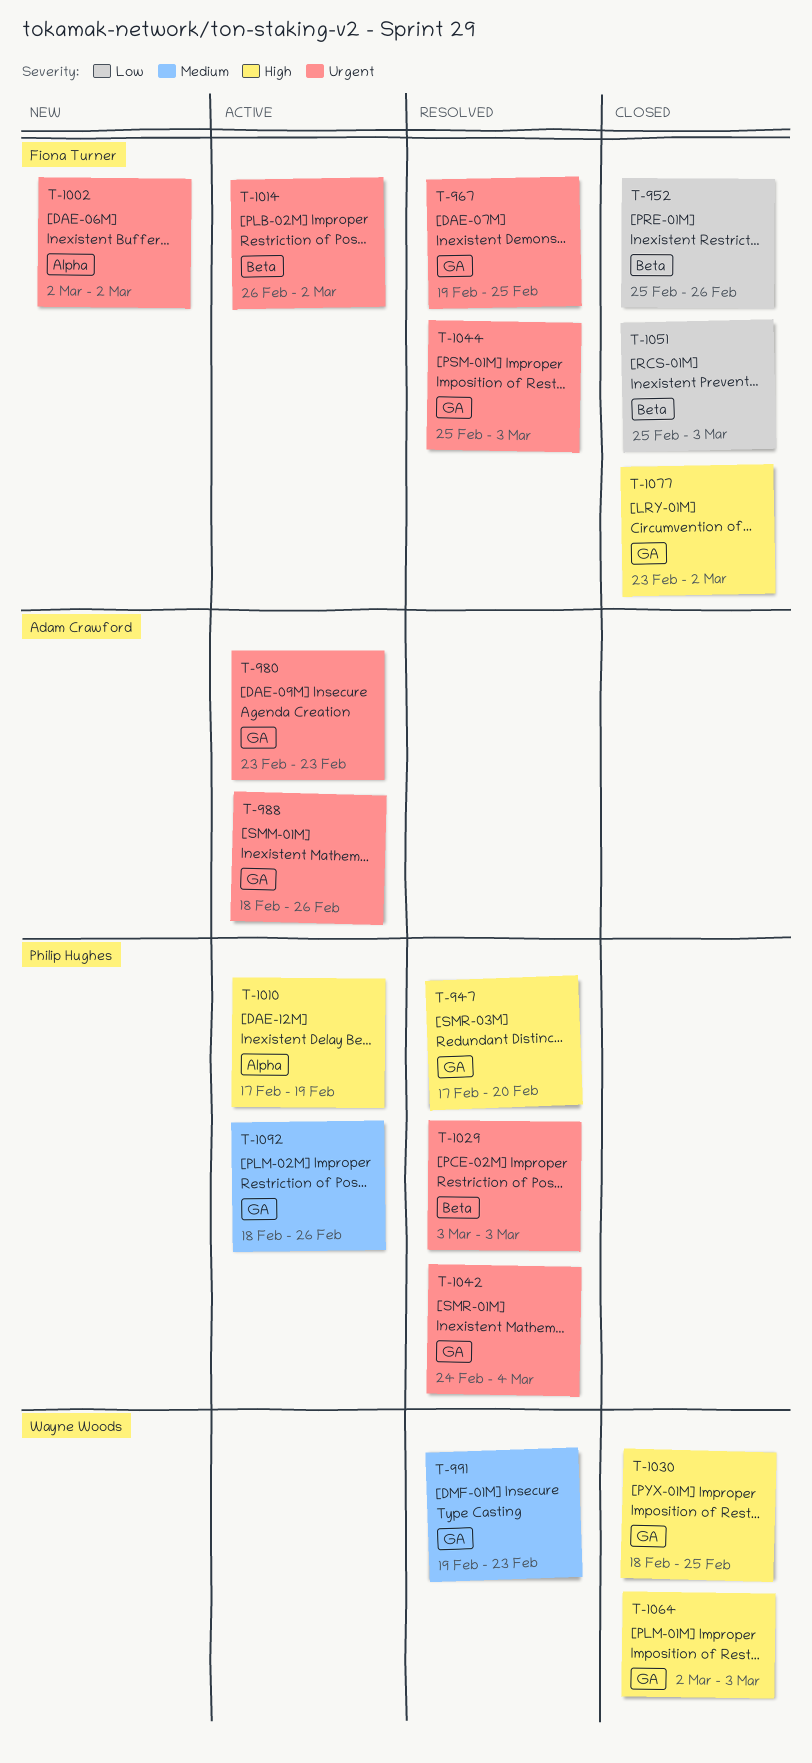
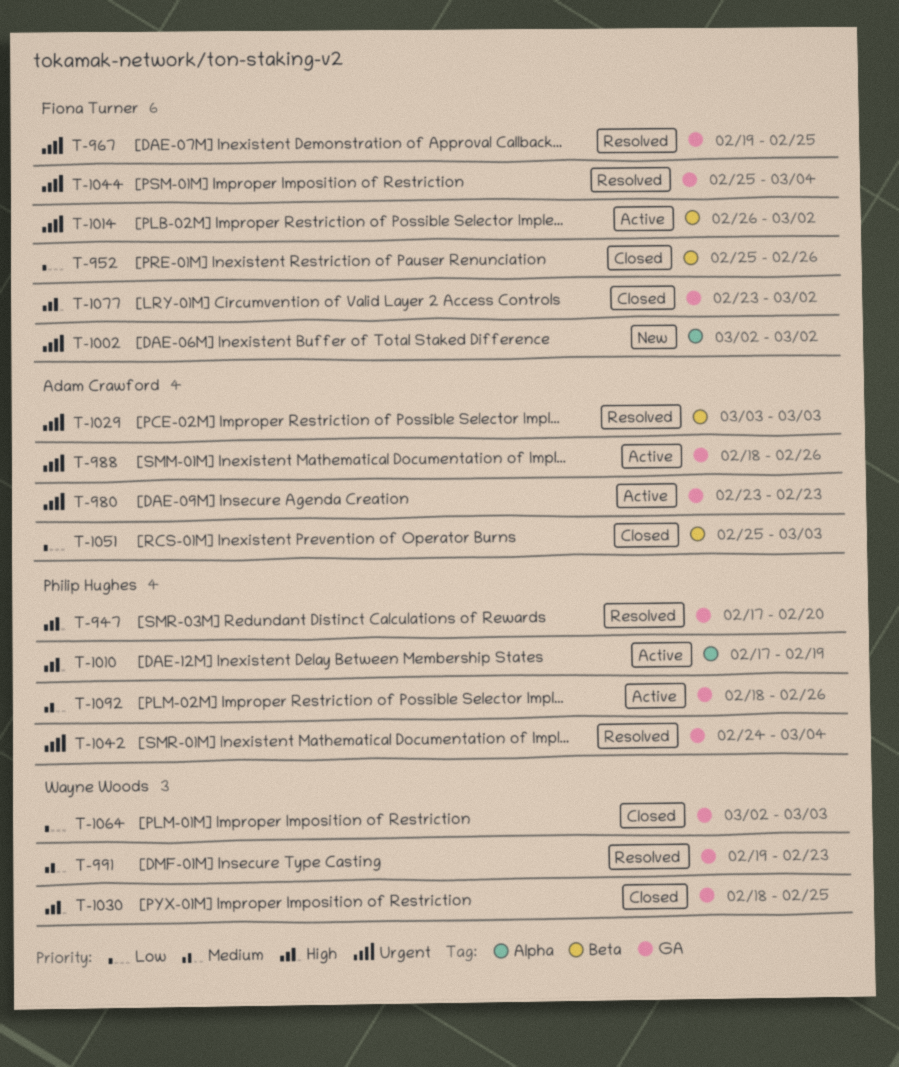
T-1029, owner: Philip Hughes -> Adam Crawford
T-1044, due: Mar 3 -> Mar 4
T-1051, owner: Fiona Turner -> Adam Crawford
T-1064, priority: High -> Low

